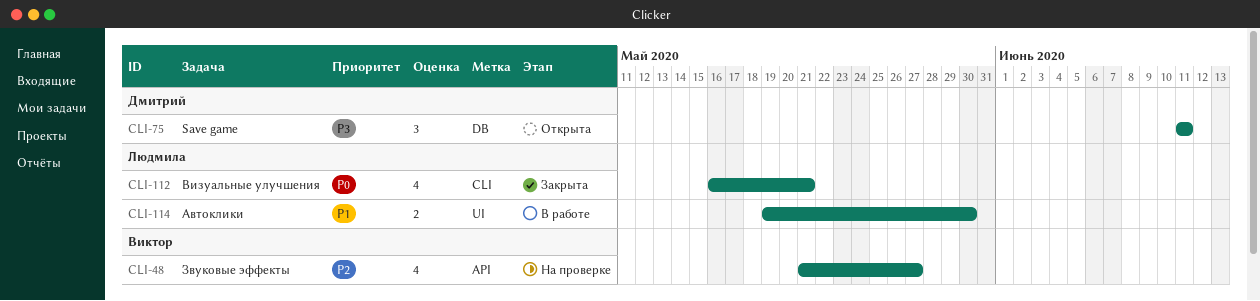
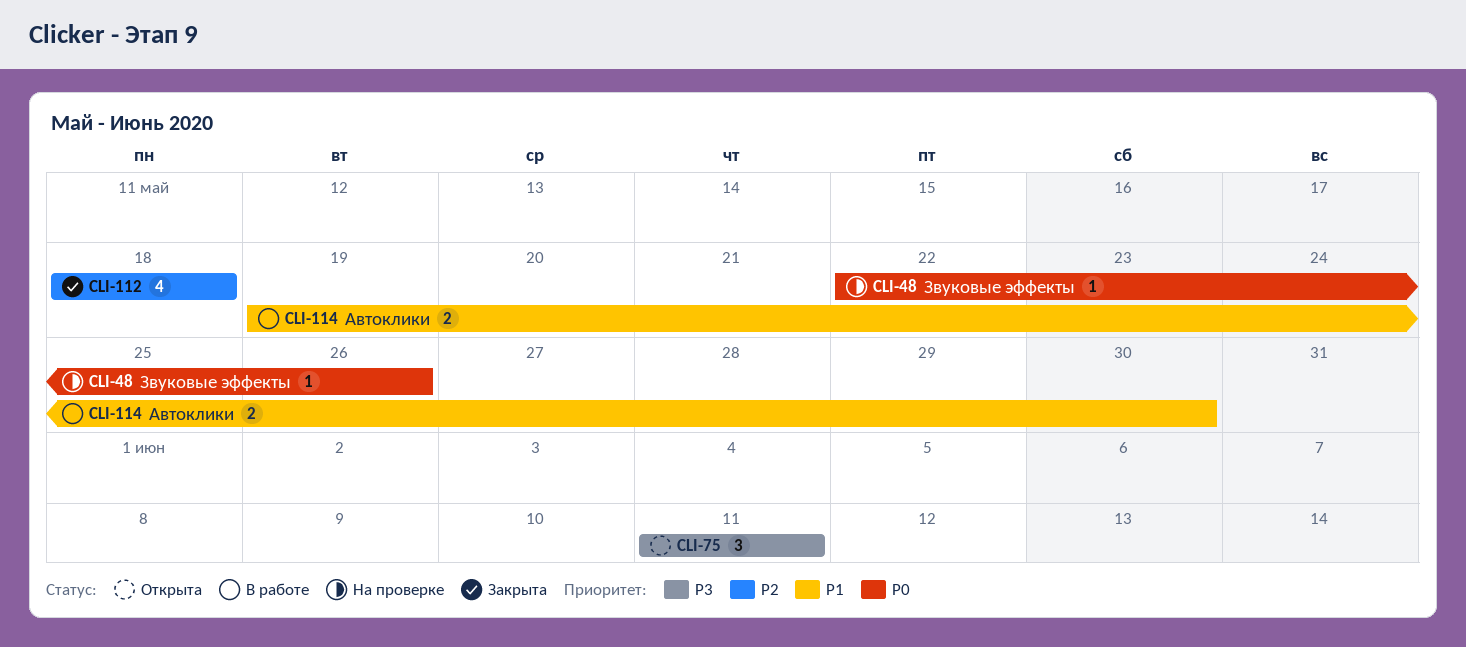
CLI-48, priority: P2 -> P0
CLI-48, estimate: 4 -> 1
CLI-48, start: May 21 -> May 22
CLI-48, due: May 27 -> May 26
CLI-112, priority: P0 -> P2
CLI-112, start: May 16 -> May 18
CLI-112, due: May 21 -> May 18

